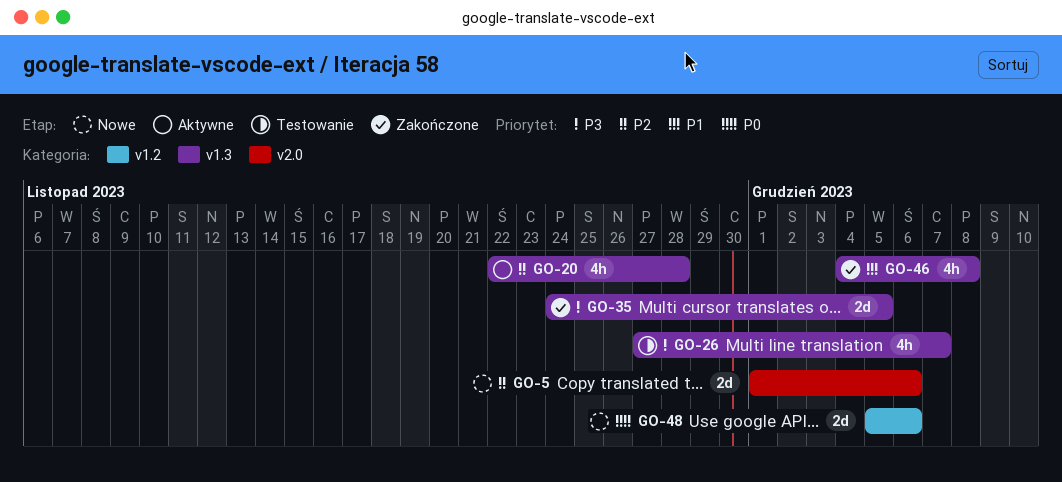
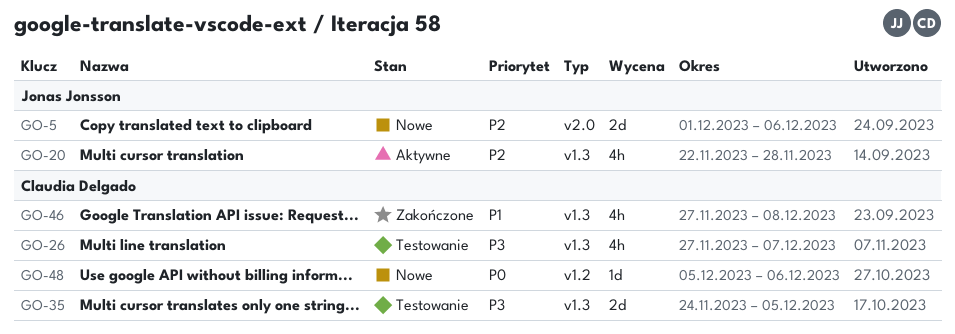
GO-35, status: Zakończone -> Testowanie
GO-46, start: Dec 4 -> Nov 27
GO-48, estimate: 2d -> 1d

